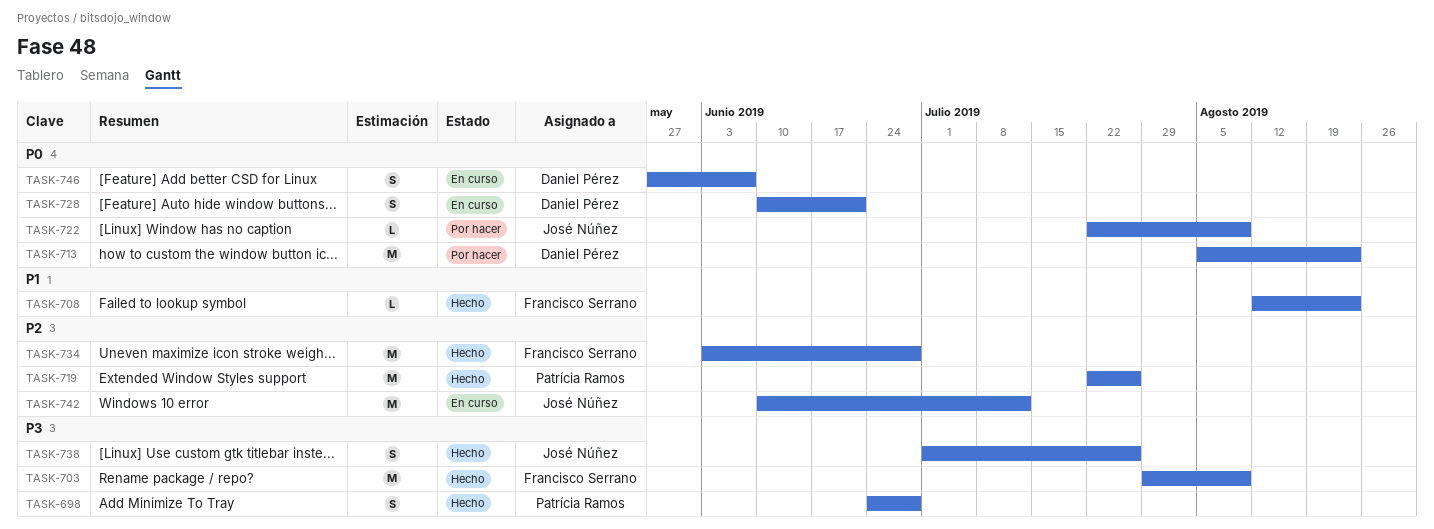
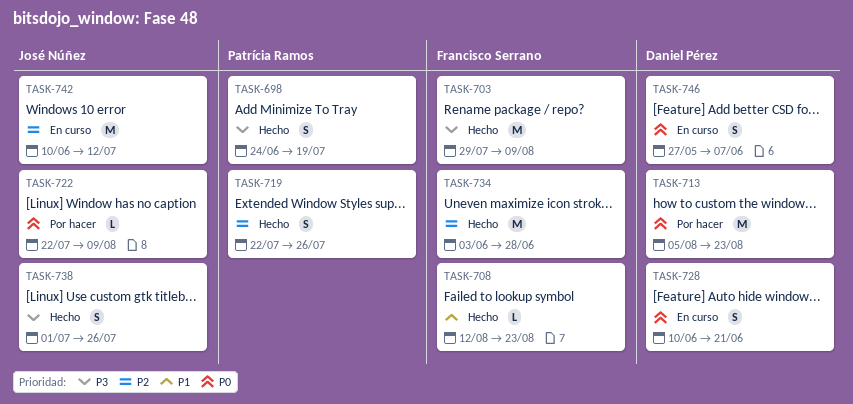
TASK-698, due: Jun 28 -> Jul 19
TASK-719, estimate: M -> S

